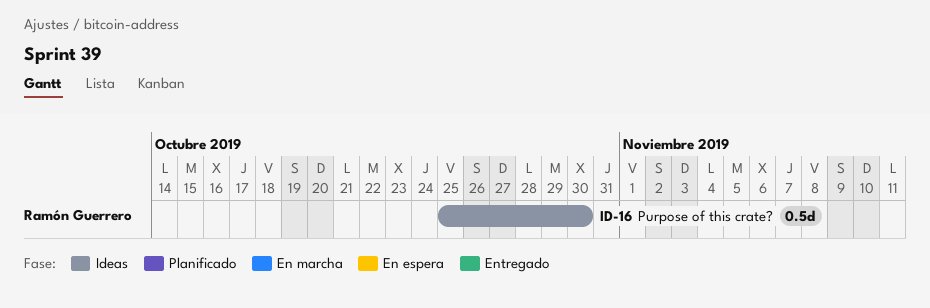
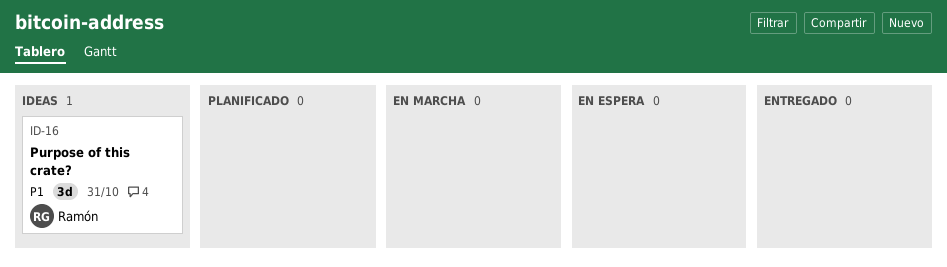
ID-16, estimate: 0.5d -> 3d
ID-16, due: Oct 30 -> Oct 31

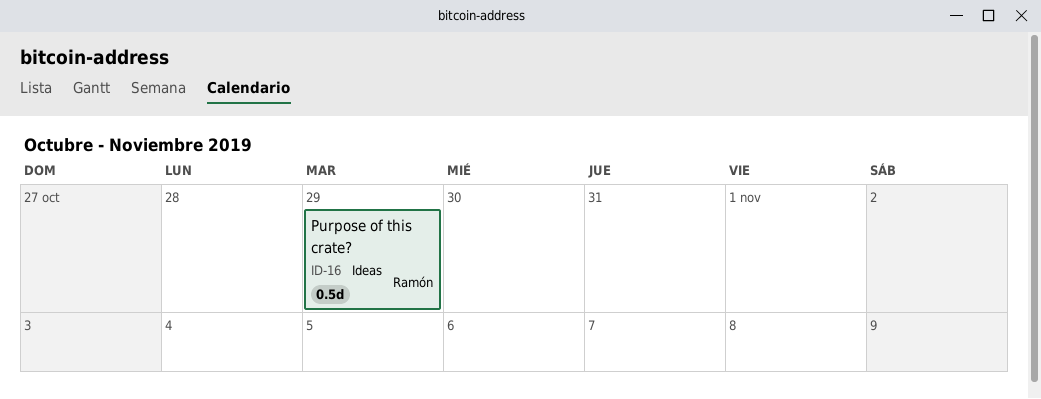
ID-16, estimate: 3d -> 0.5d
ID-16, due: Oct 31 -> Oct 29

